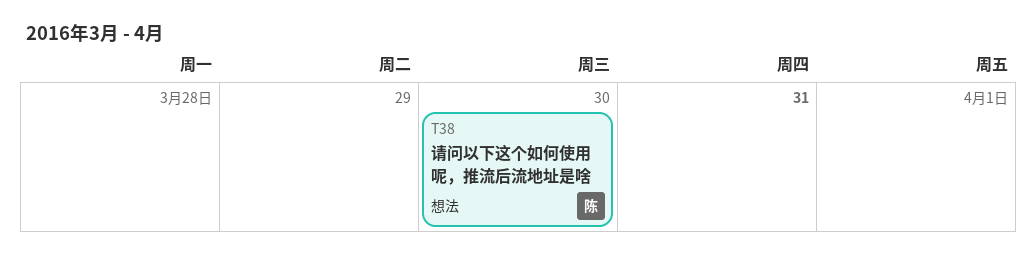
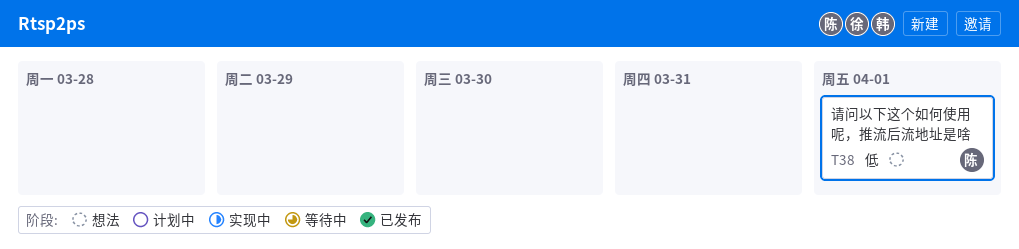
T38, due: Mar 30 -> Apr 1

